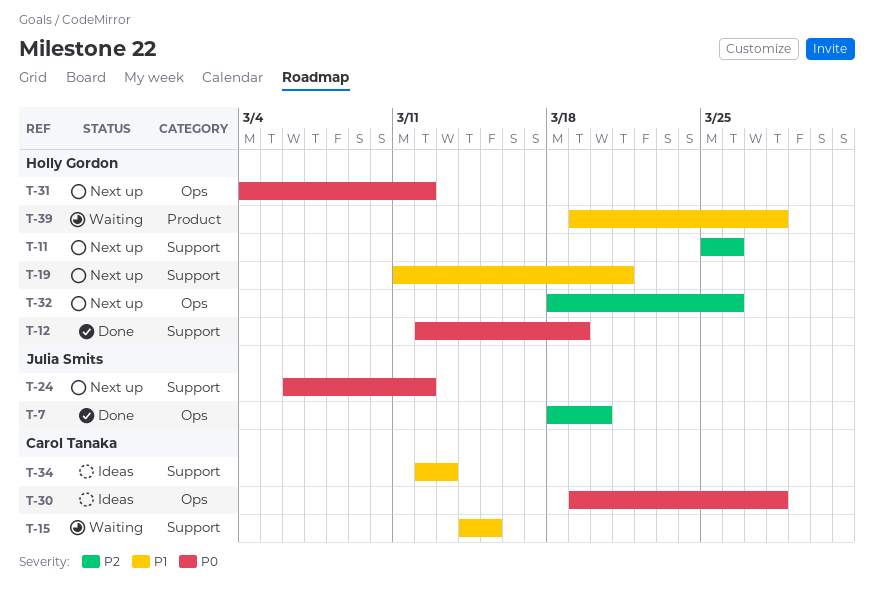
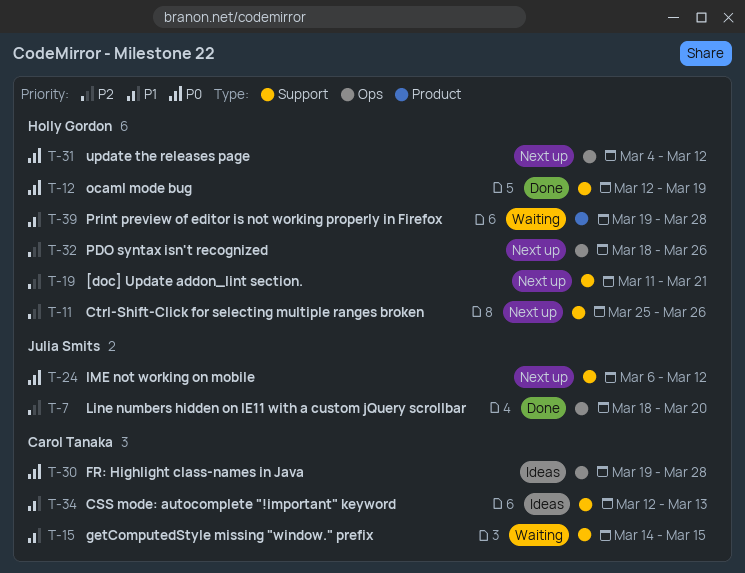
T-19, priority: P1 -> P2

